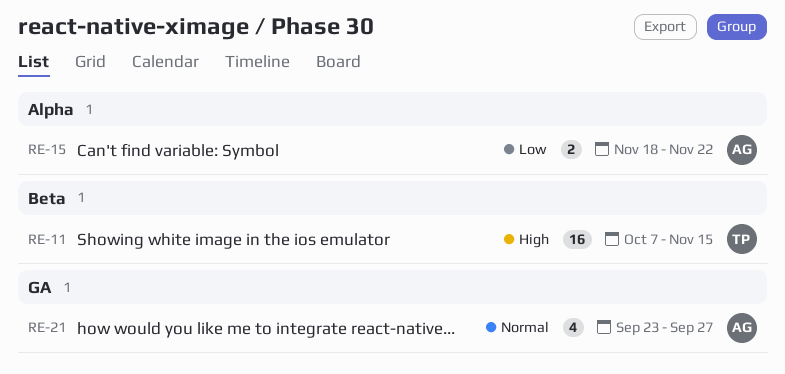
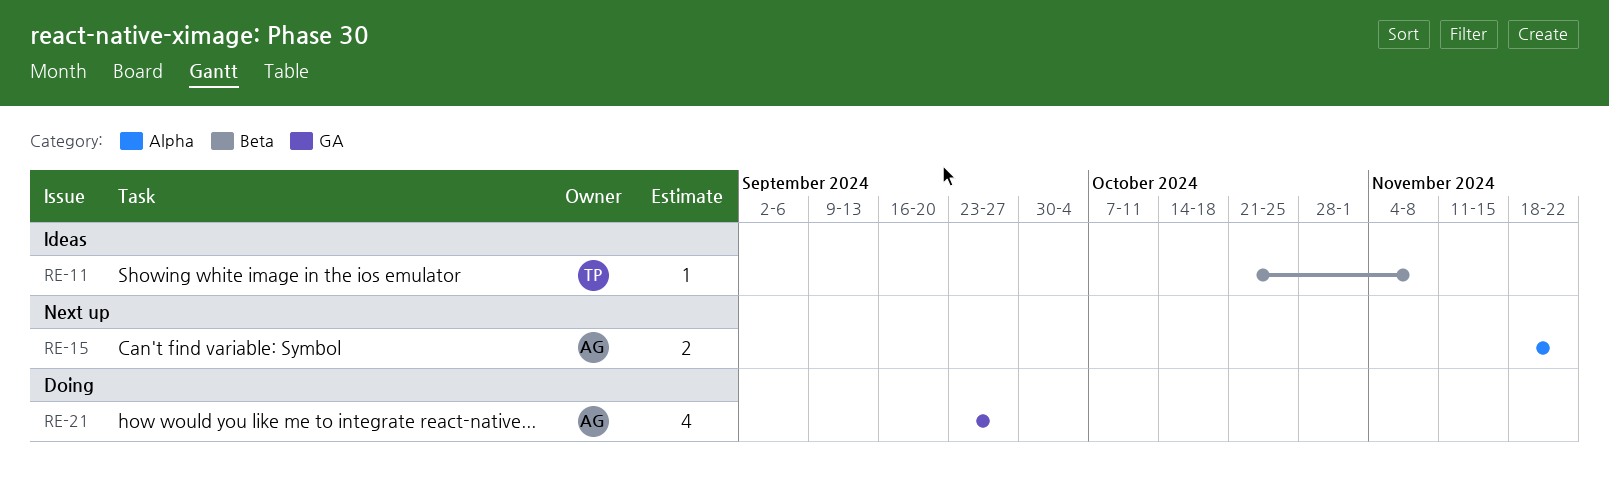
RE-11, estimate: 16 -> 1
RE-11, start: Oct 7 -> Oct 21
RE-11, due: Nov 15 -> Nov 8

